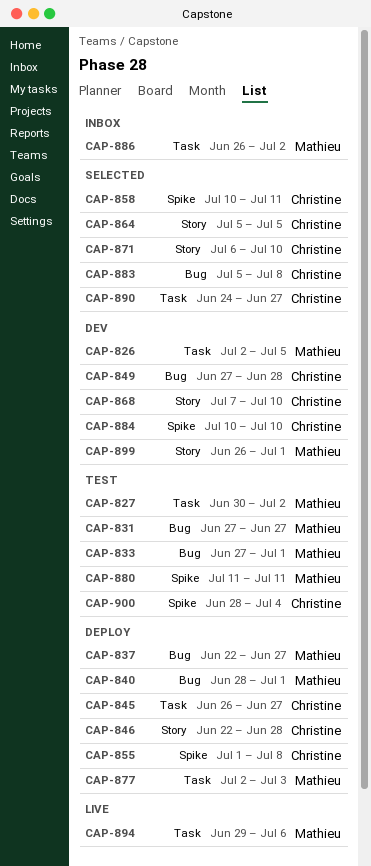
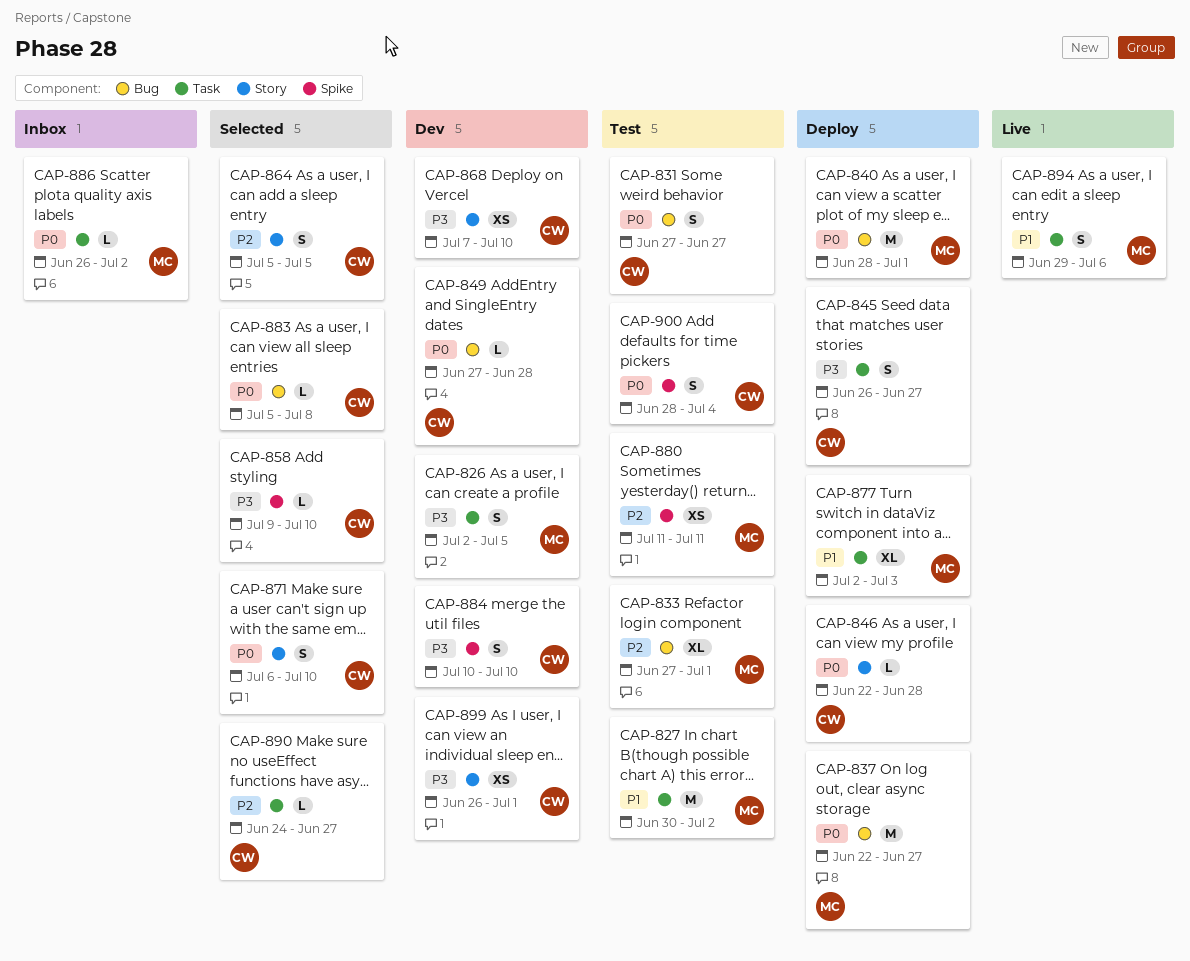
CAP-831, owner: Mathieu -> Christine
CAP-855: present -> none
CAP-858, start: Jul 10 -> Jul 9
CAP-858, due: Jul 11 -> Jul 10
CAP-899, owner: Mathieu -> Christine

